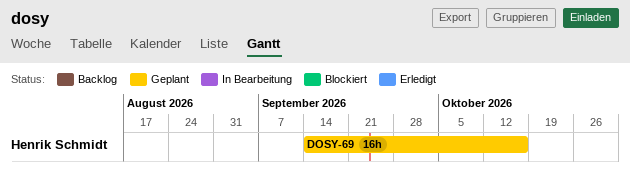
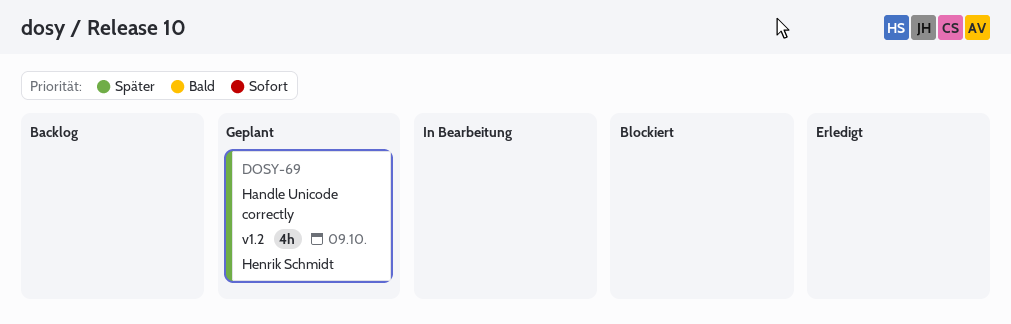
DOSY-69, estimate: 16h -> 4h
DOSY-69, due: Oct 16 -> Oct 9

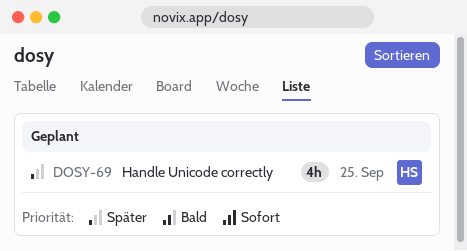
DOSY-69, due: Oct 9 -> Sep 25

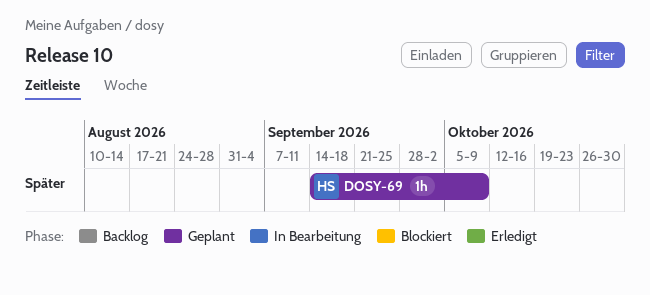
DOSY-69, estimate: 4h -> 1h
DOSY-69, due: Sep 25 -> Oct 9

